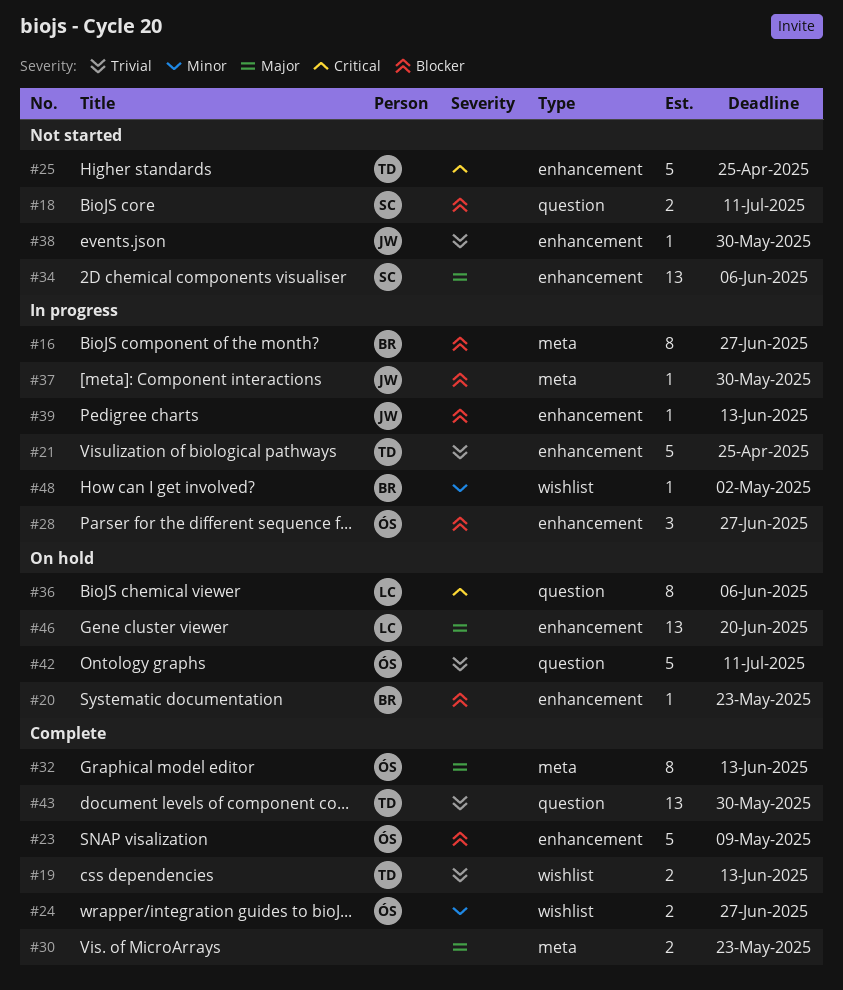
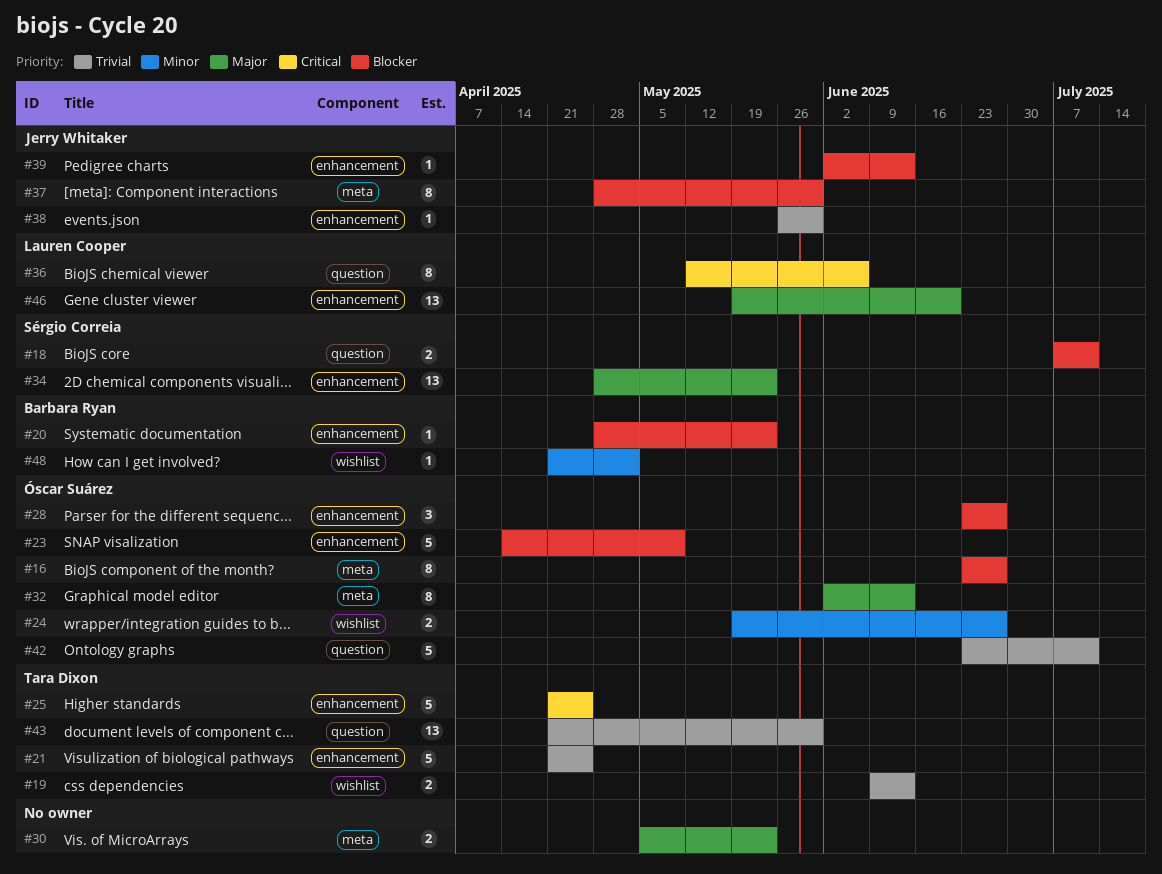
#16, owner: Barbara Ryan -> Óscar Suárez
#34, due: Jun 6 -> May 23
#37, estimate: 1 -> 8

